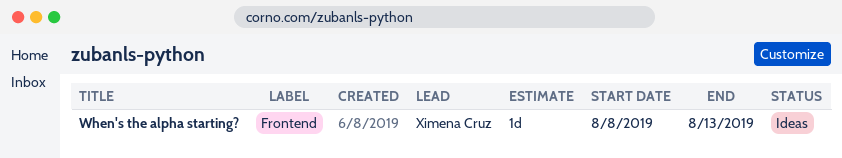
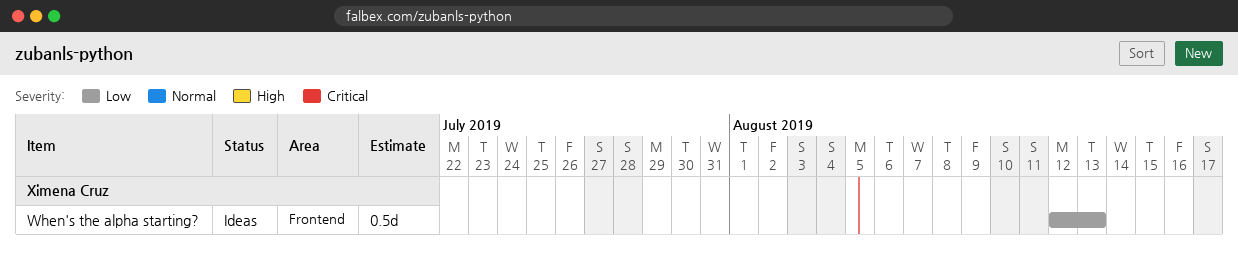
When's the alpha starting?, estimate: 1d -> 0.5d
When's the alpha starting?, start: Aug 8 -> Aug 12

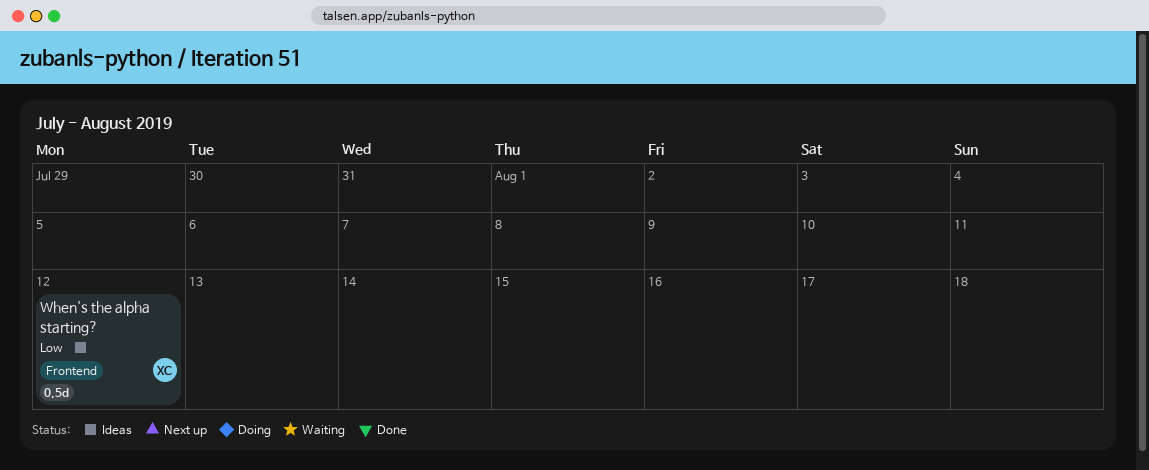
When's the alpha starting?, due: Aug 13 -> Aug 12

